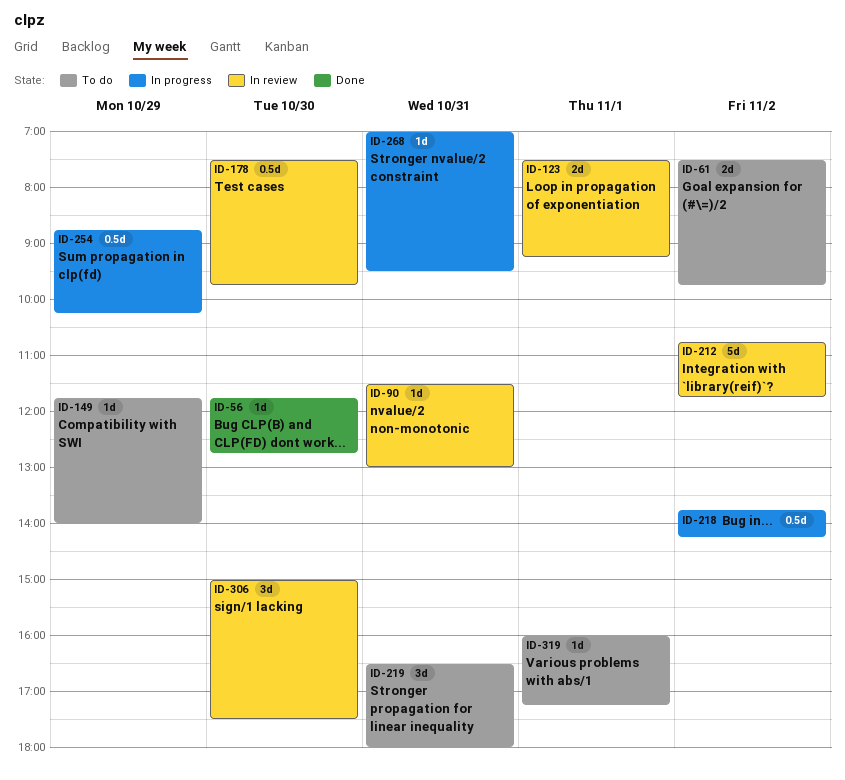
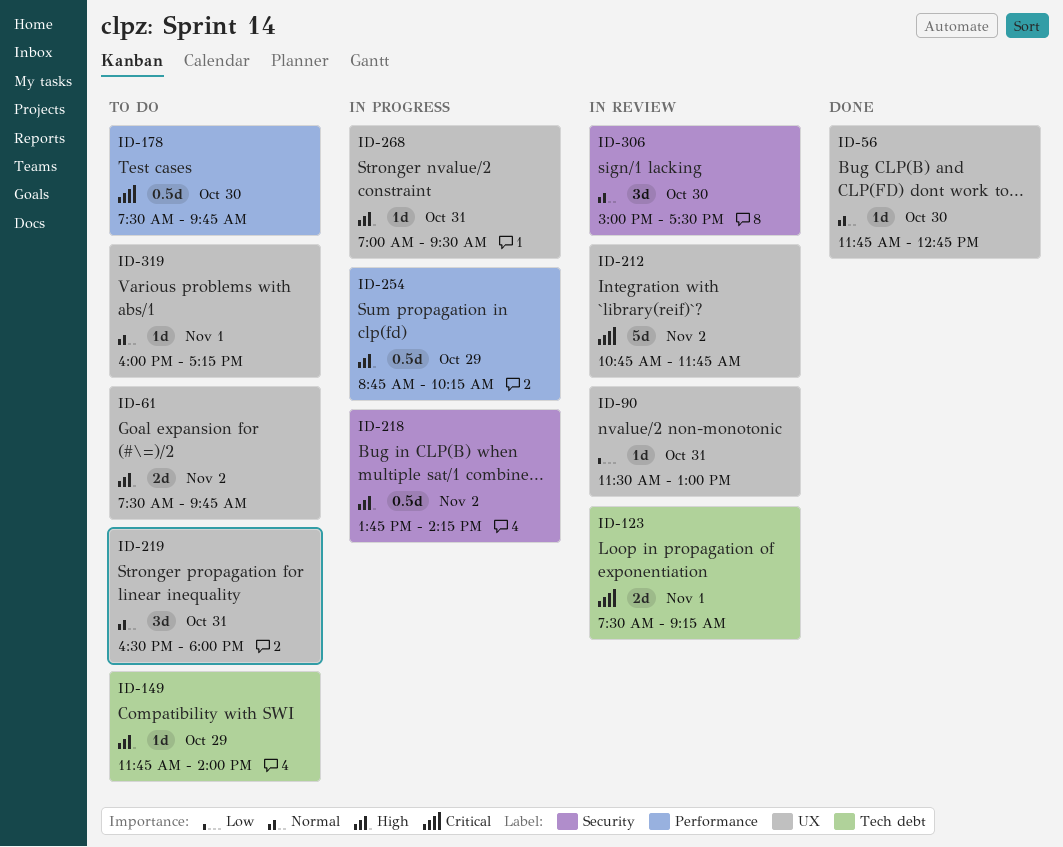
ID-178, status: In review -> To do

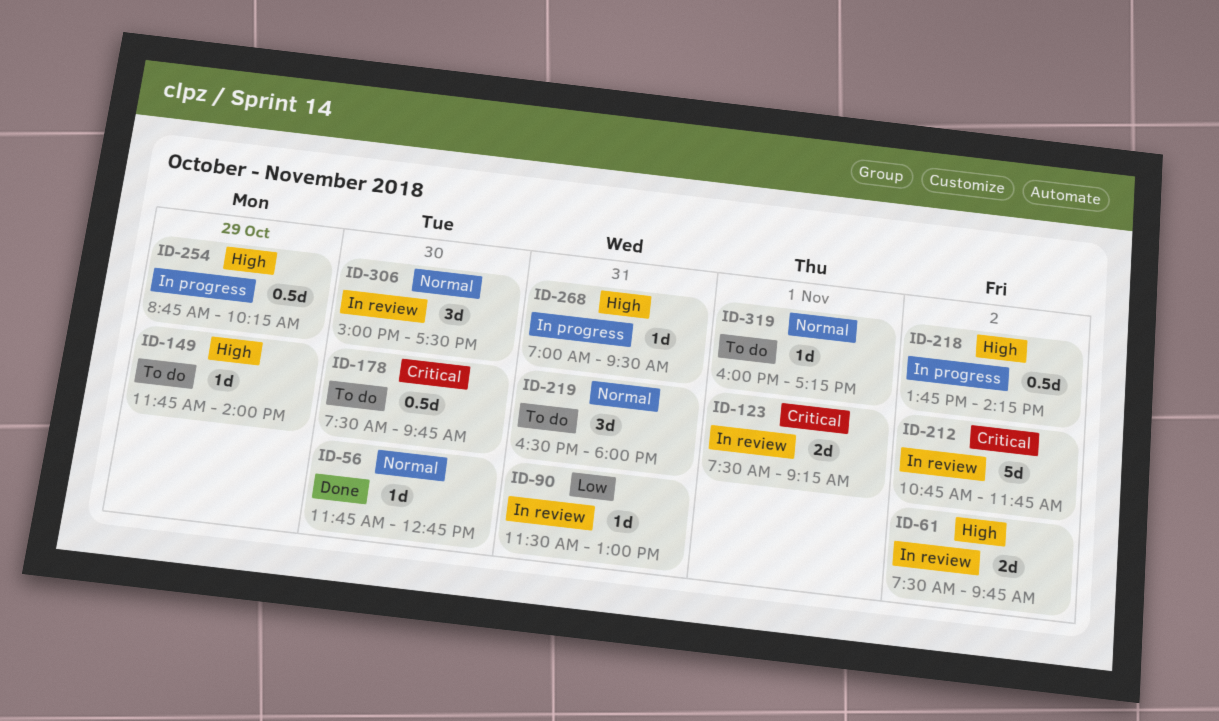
ID-61, status: To do -> In review

